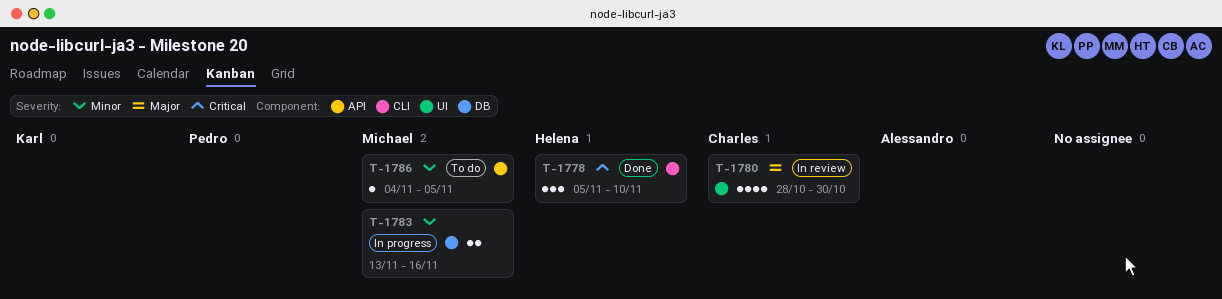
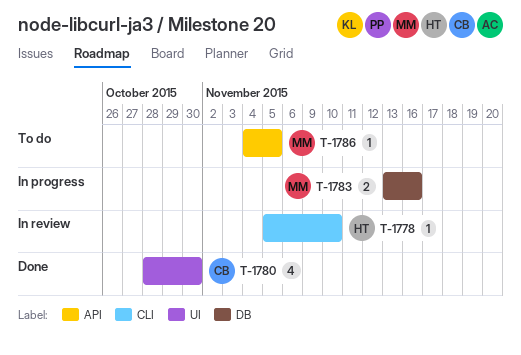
T-1778, status: Done -> In review
T-1778, estimate: 3 -> 1
T-1780, status: In review -> Done

